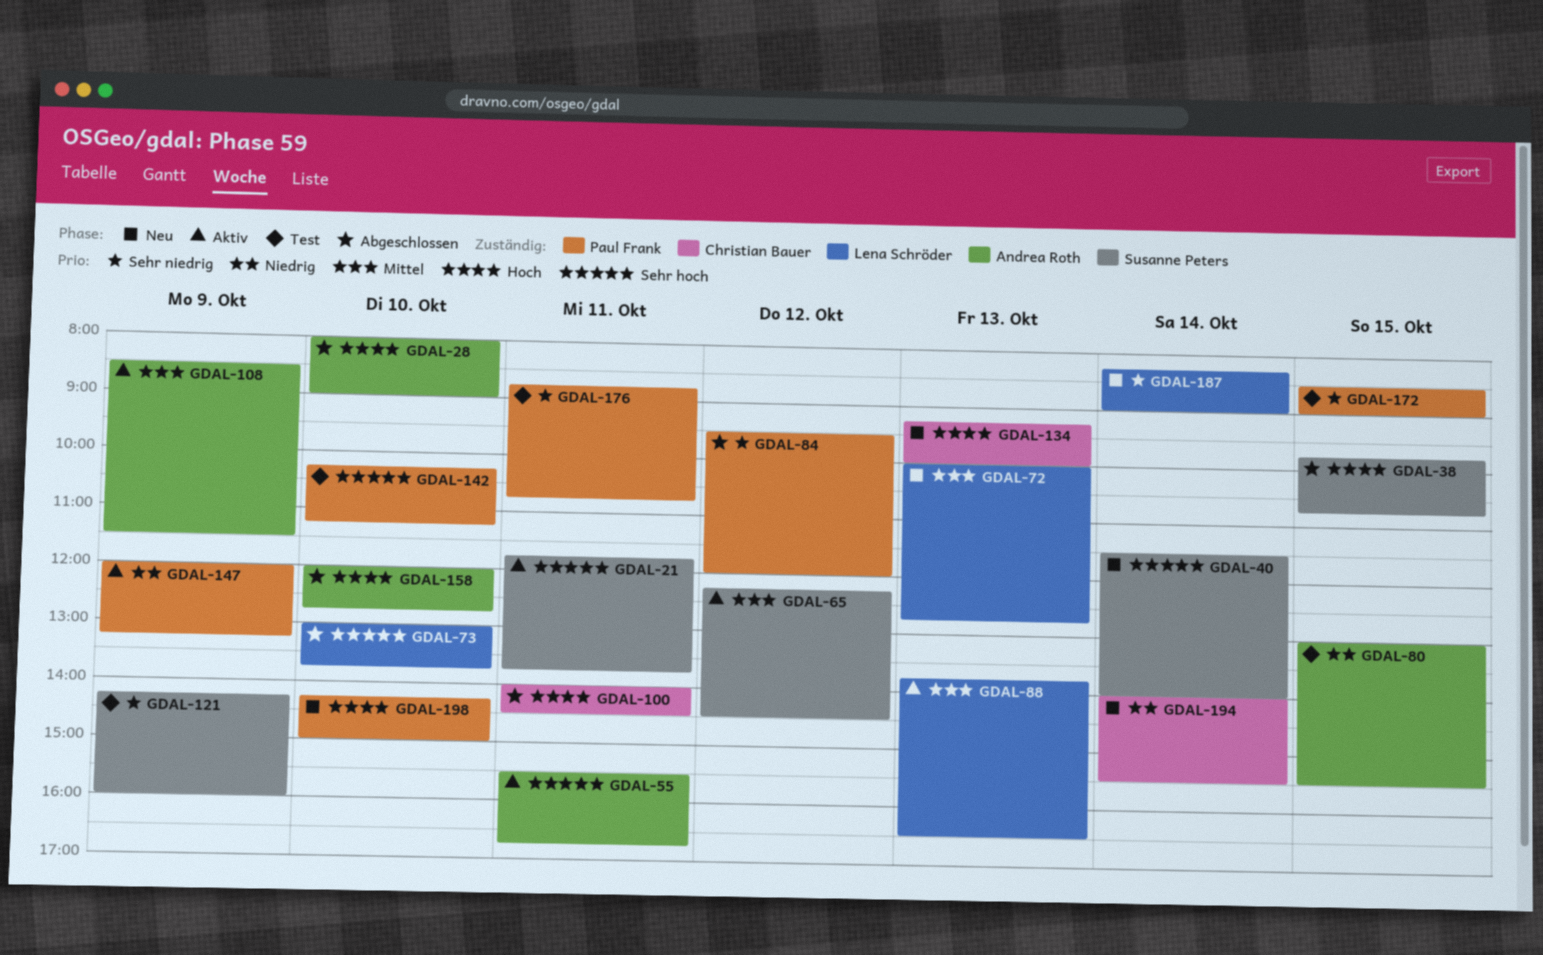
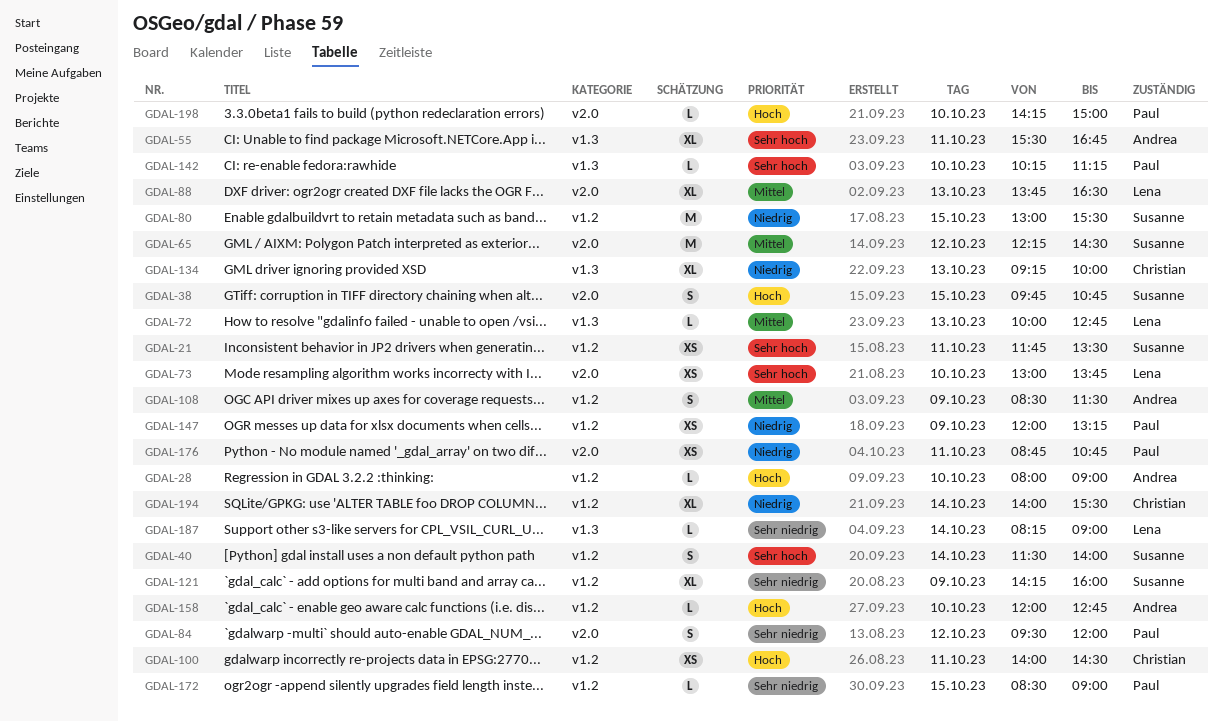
GDAL-21, ends: 13:45 -> 13:30
GDAL-80, owner: Andrea Roth -> Susanne Peters
GDAL-134, priority: Hoch -> Niedrig
GDAL-176, priority: Sehr niedrig -> Niedrig

